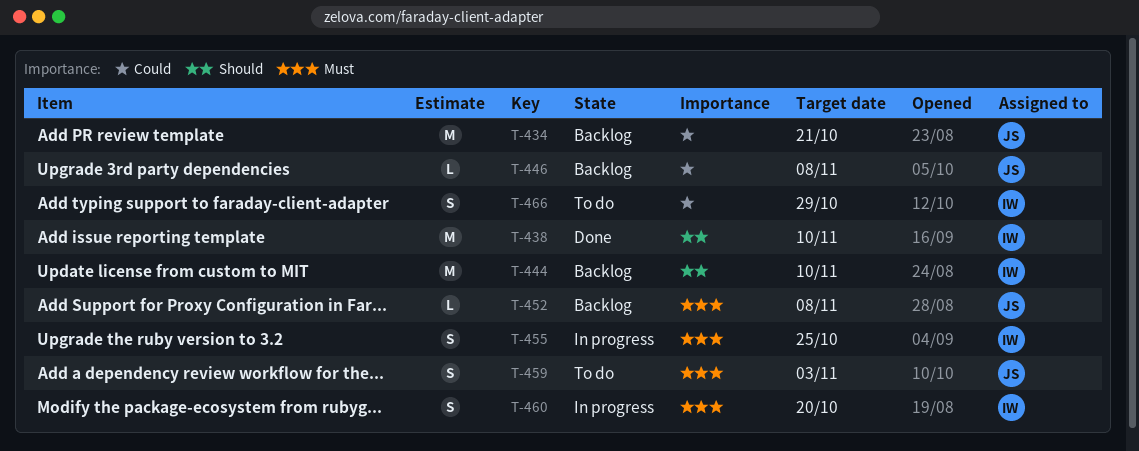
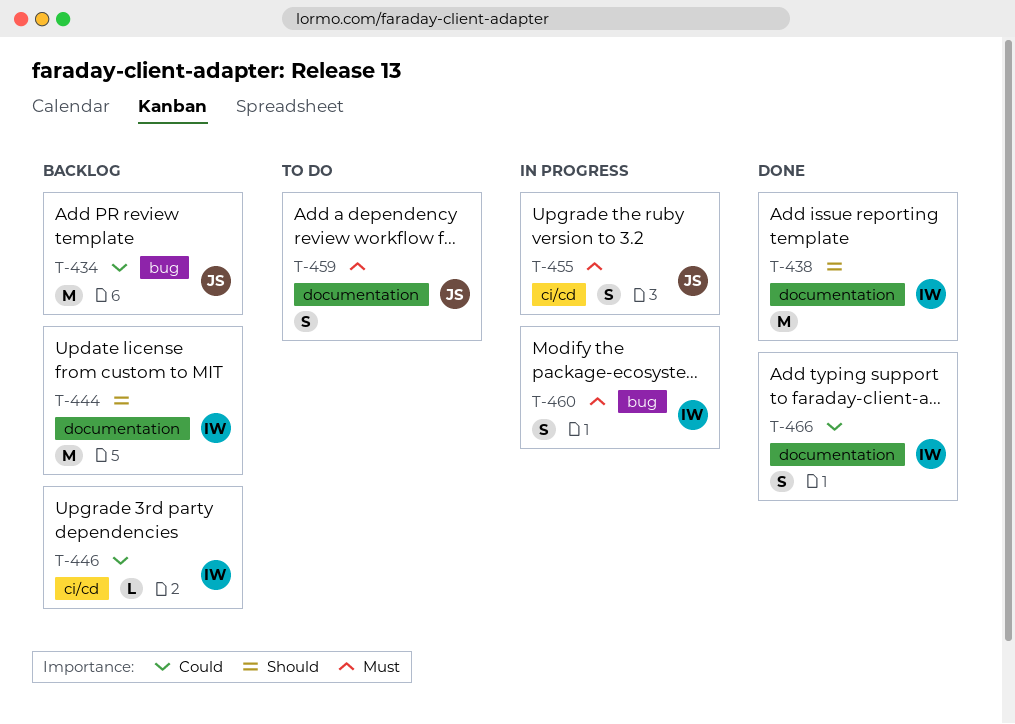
T-446, owner: JS -> IW
T-452: present -> none
T-455, owner: IW -> JS
T-466, status: To do -> Done

